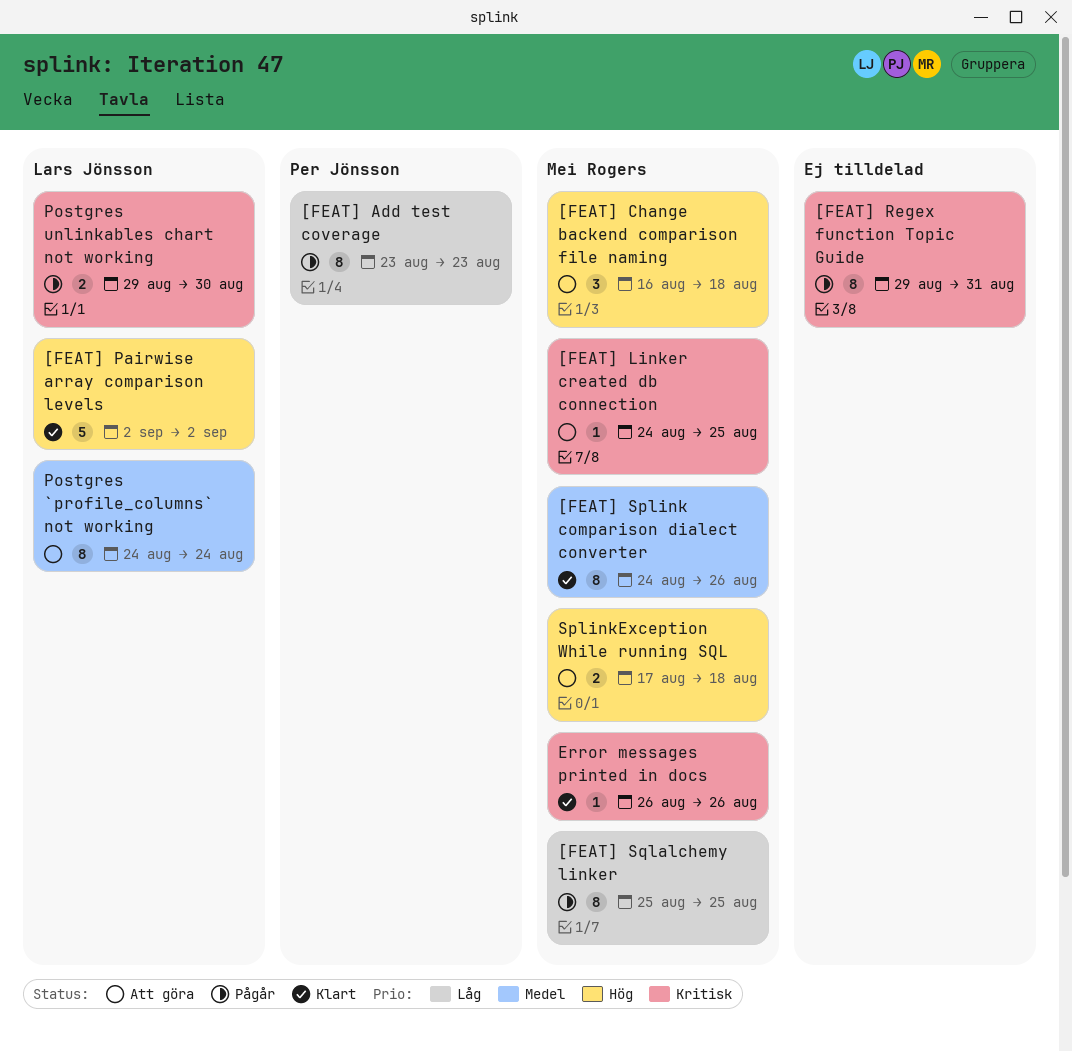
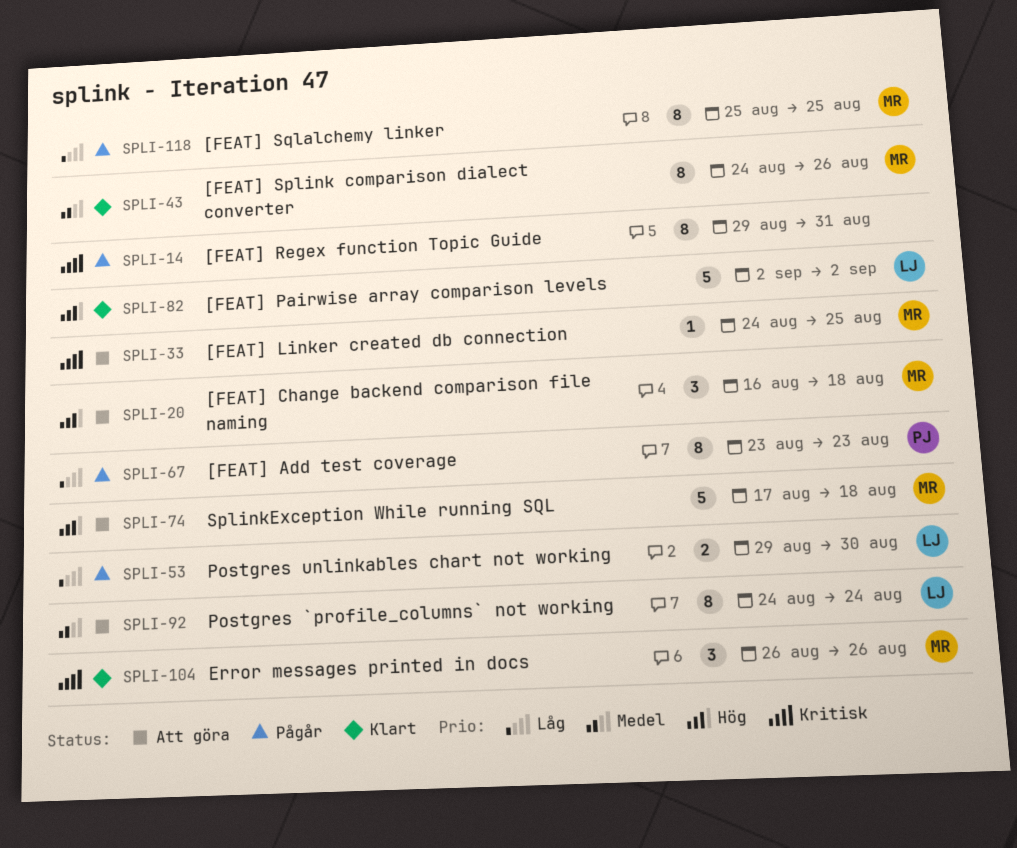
Error messages printed in docs, estimate: 1 -> 3
Postgres unlinkables chart not working, priority: Kritisk -> Låg
SplinkException While running SQL, estimate: 2 -> 5

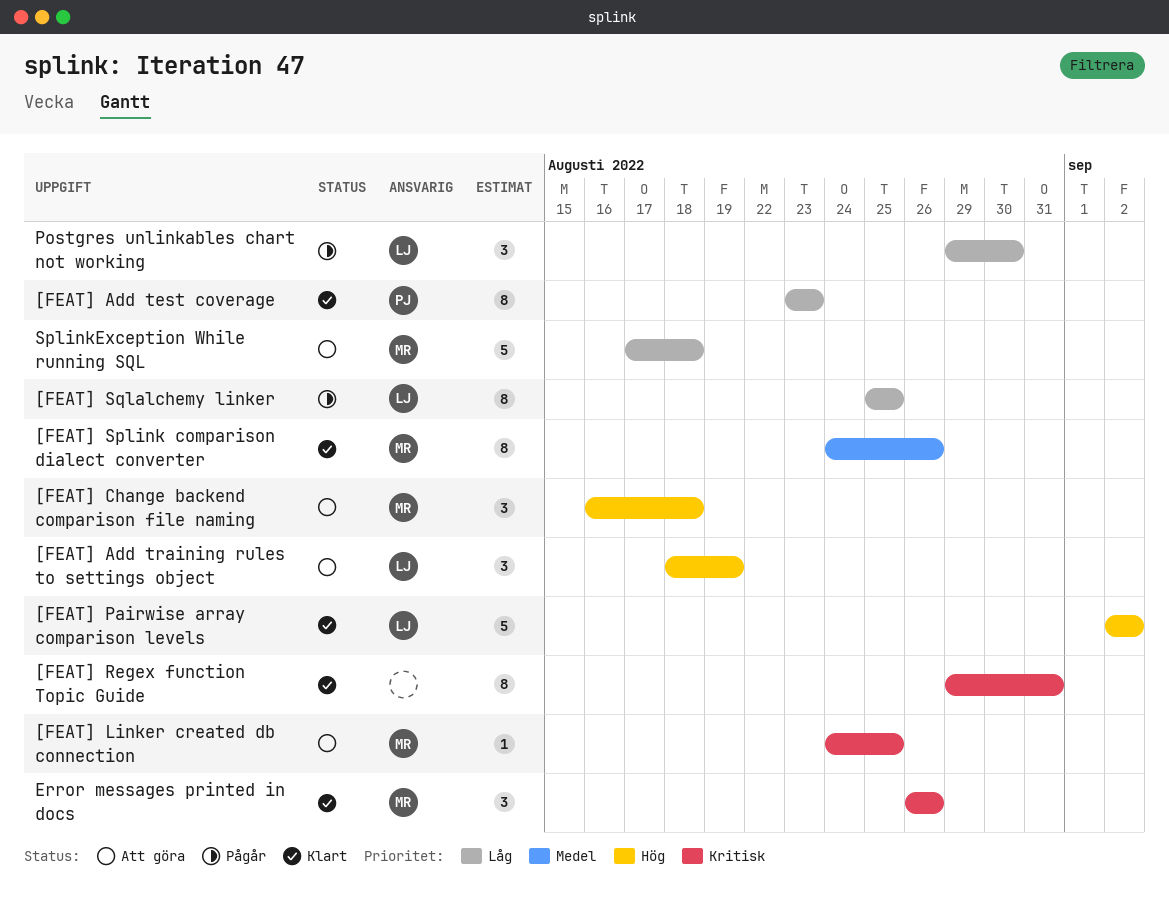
[FEAT] Add test coverage, status: Pågår -> Klart
[FEAT] Add training rules to settings object: none -> present
[FEAT] Regex function Topic Guide, status: Pågår -> Klart
[FEAT] Sqlalchemy linker, owner: MR -> LJ
Postgres `profile_columns` not working: present -> none
Postgres unlinkables chart not working, estimate: 2 -> 3
SplinkException While running SQL, priority: Hög -> Låg

